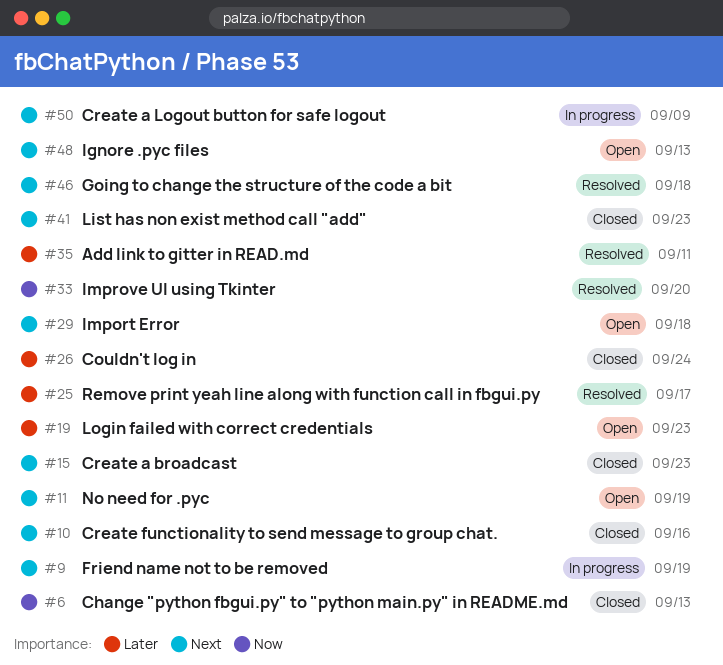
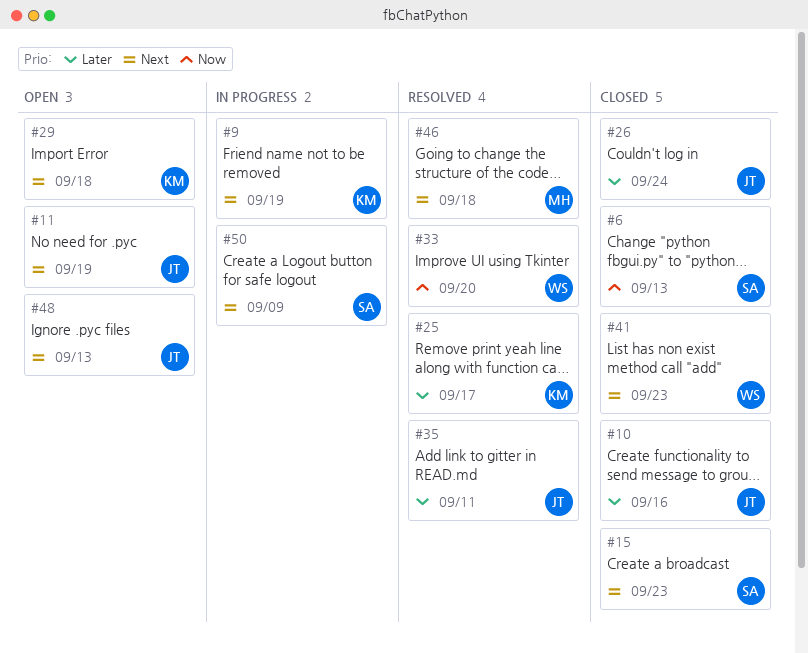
#10, priority: Next -> Later
#19: present -> none

